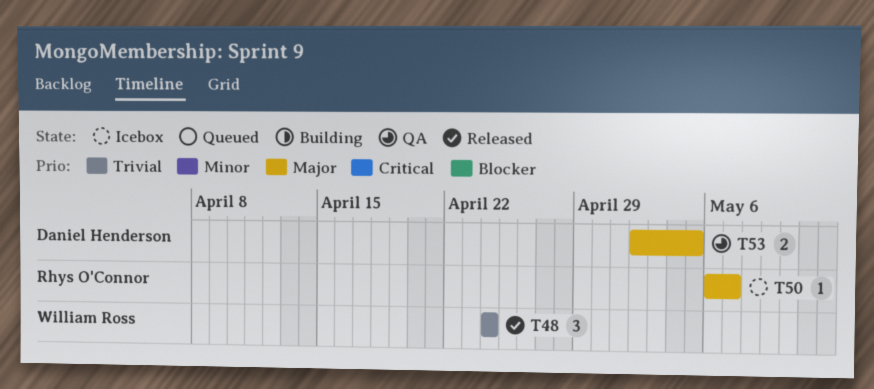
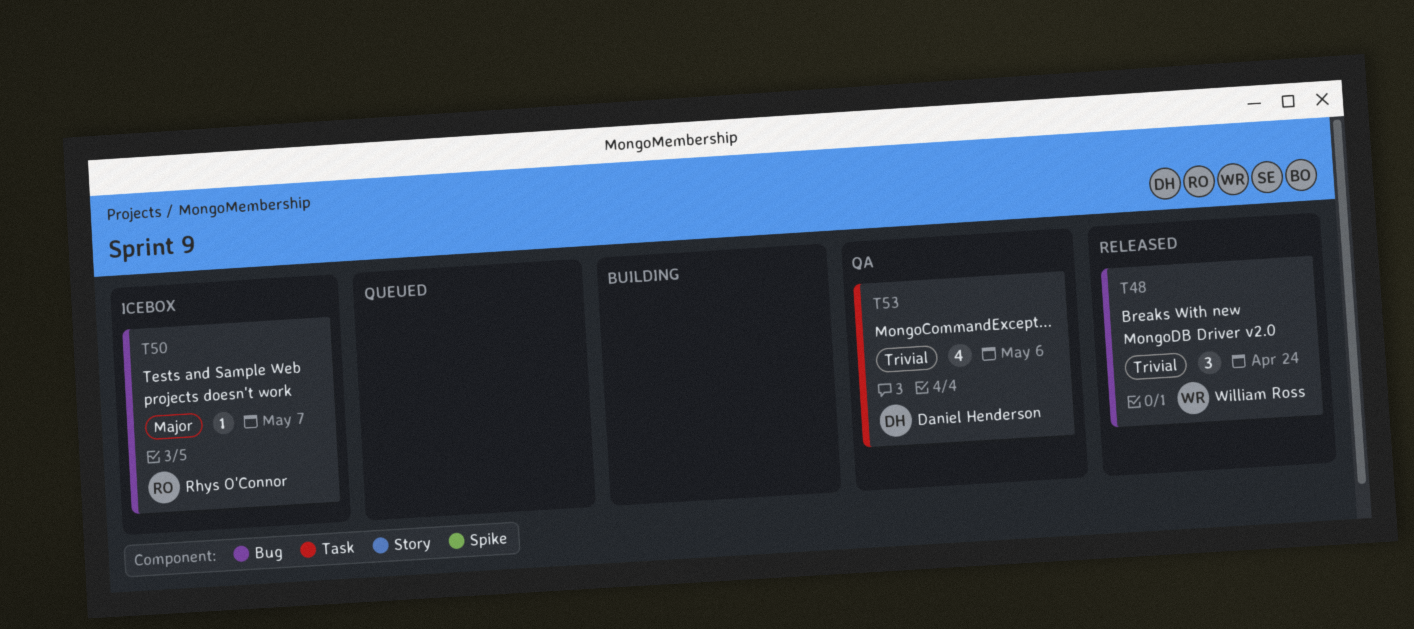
T53, priority: Major -> Trivial
T53, estimate: 2 -> 4
T53, due: May 5 -> May 6

